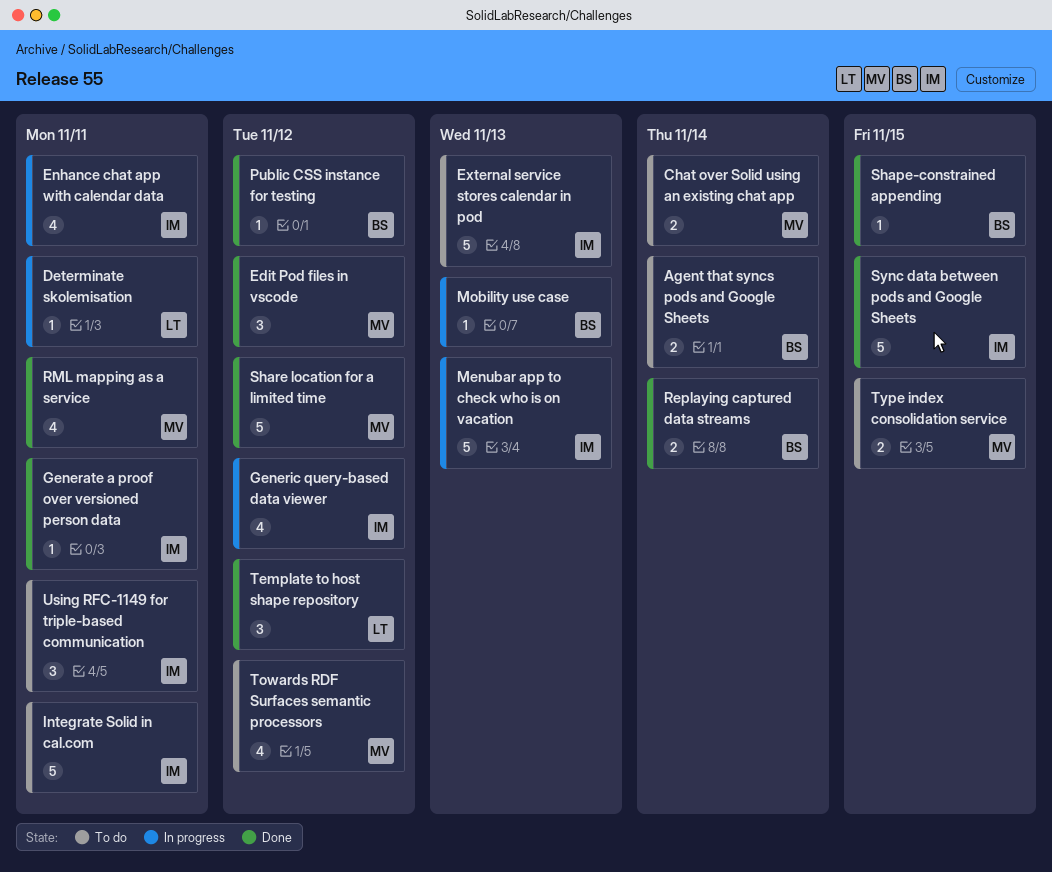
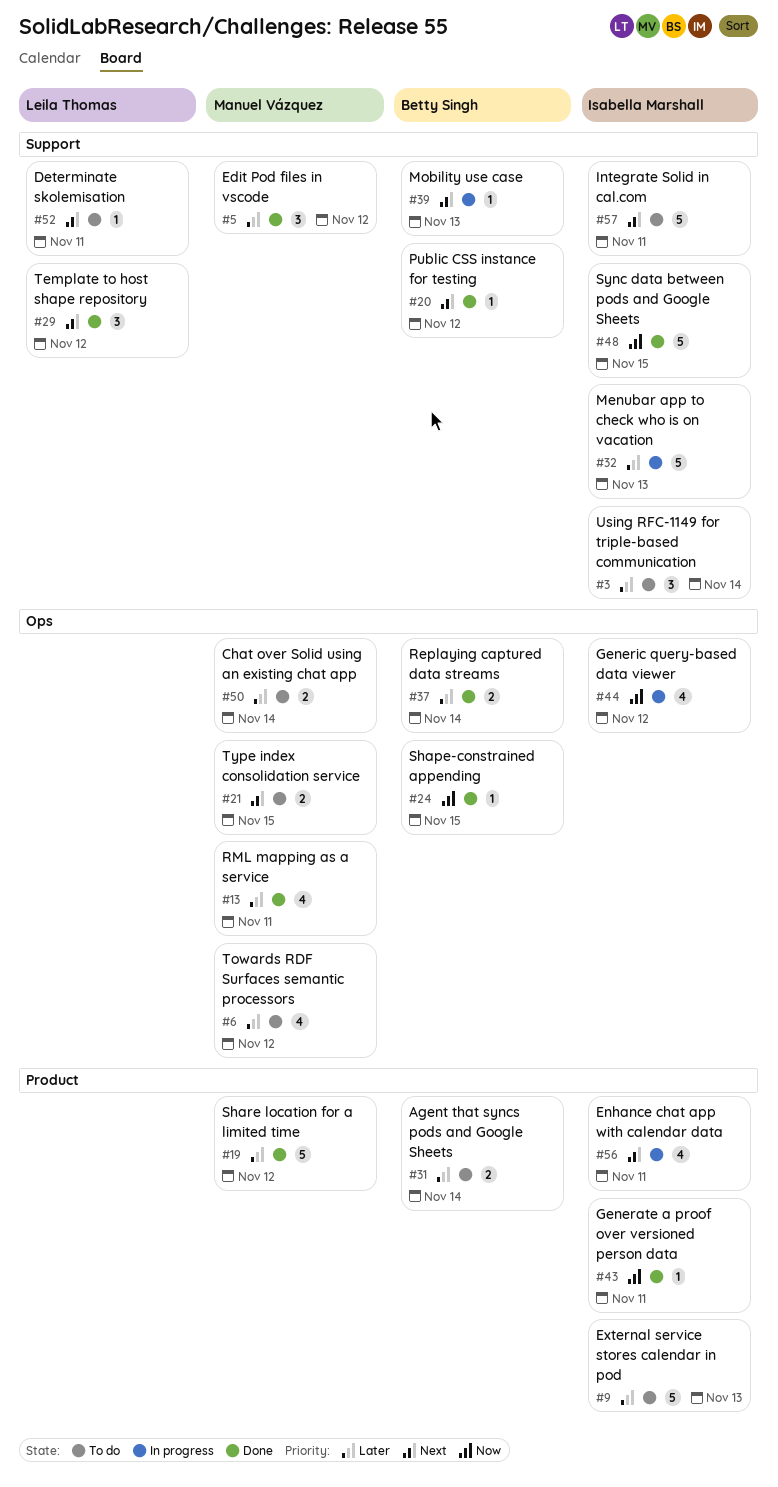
Determinate skolemisation, status: In progress -> To do
Using RFC-1149 for triple-based communication, due: Nov 11 -> Nov 14

